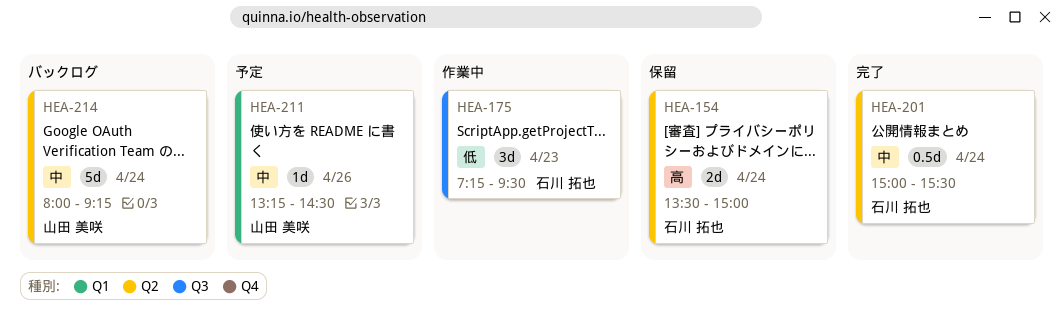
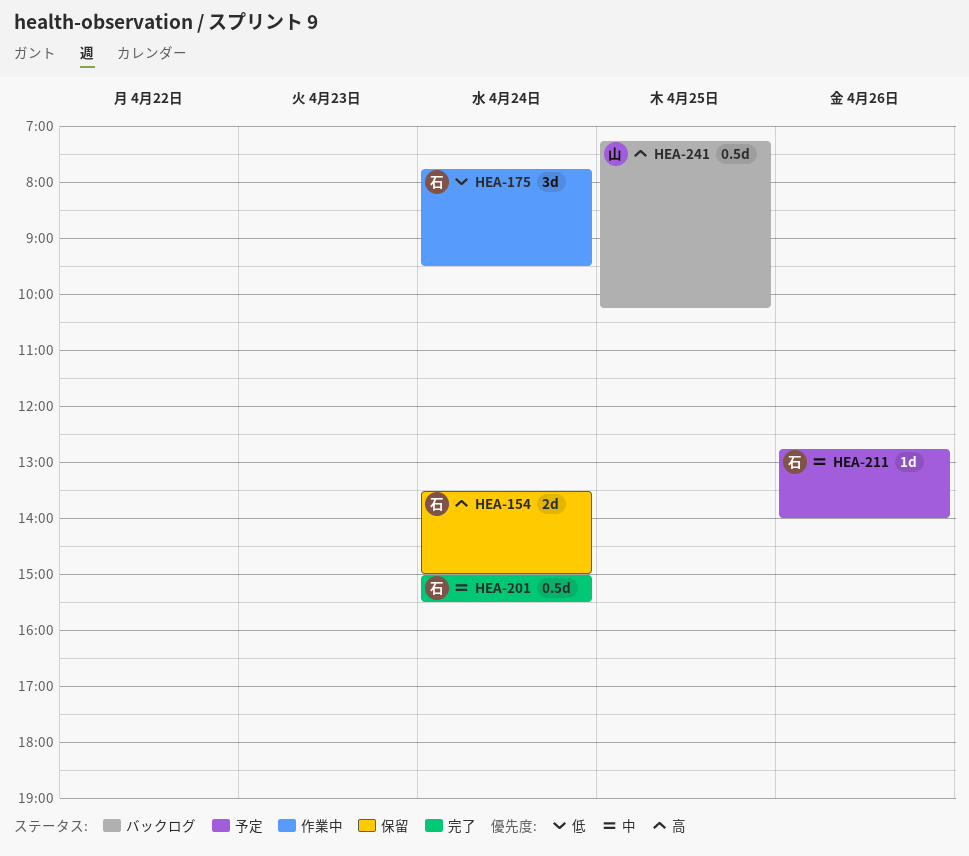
HEA-175, day: Apr 23 -> Apr 24
HEA-175, begins: 07:15 -> 07:45
HEA-211, owner: 山田 美咲 -> 石川 拓也
HEA-211, begins: 13:15 -> 12:45
HEA-211, ends: 14:30 -> 14:00
HEA-214: present -> none
HEA-241: none -> present

